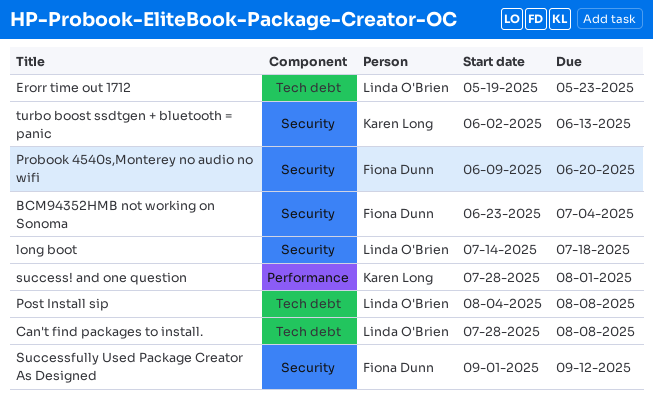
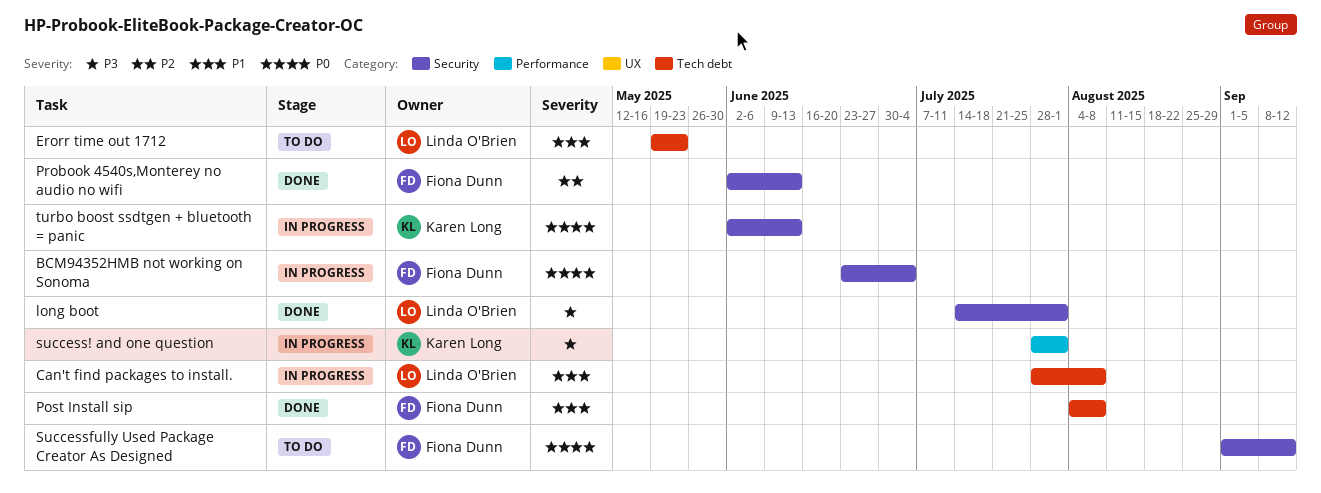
long boot, due: Jul 18 -> Aug 1
Post Install sip, owner: Linda O'Brien -> Fiona Dunn
Probook 4540s,Monterey no audio no wifi, start: Jun 9 -> Jun 2
Probook 4540s,Monterey no audio no wifi, due: Jun 20 -> Jun 13

